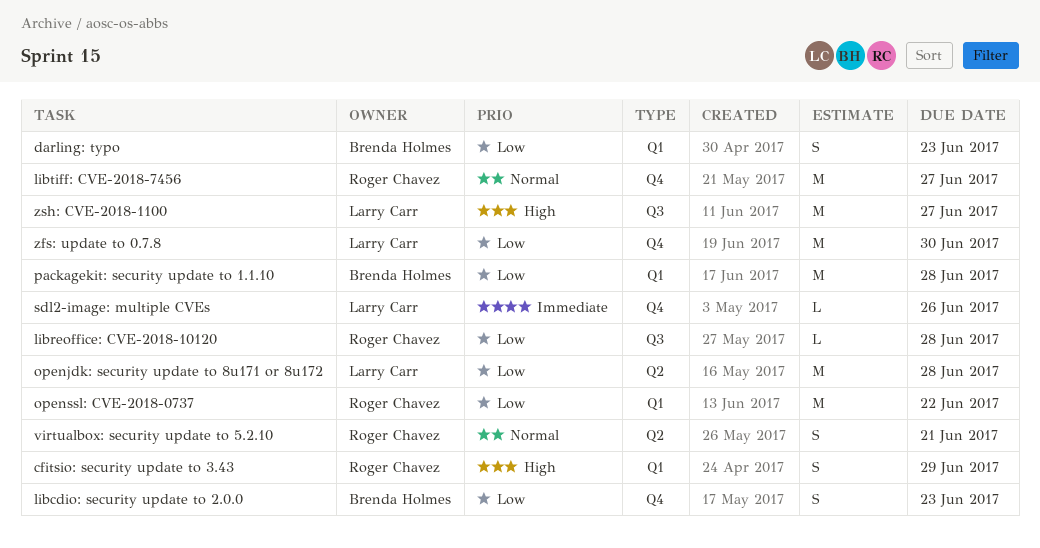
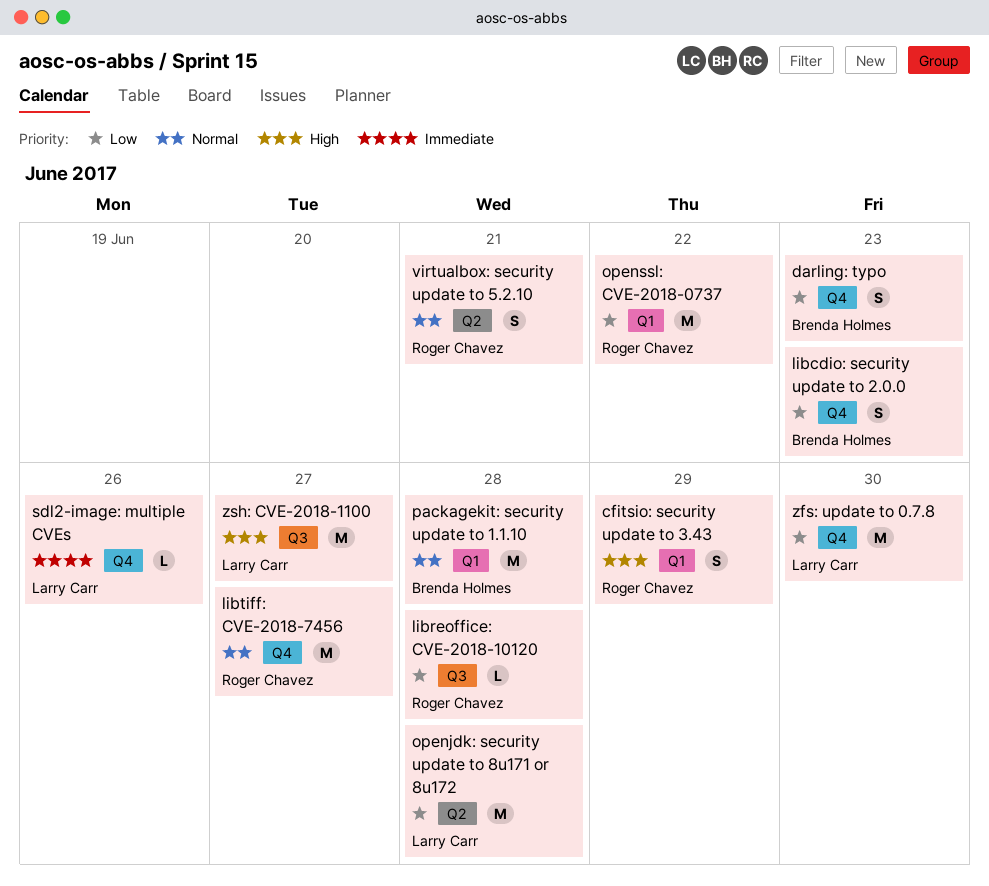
darling: typo, label: Q1 -> Q4
packagekit: security update to 1.1.10, priority: Low -> Normal

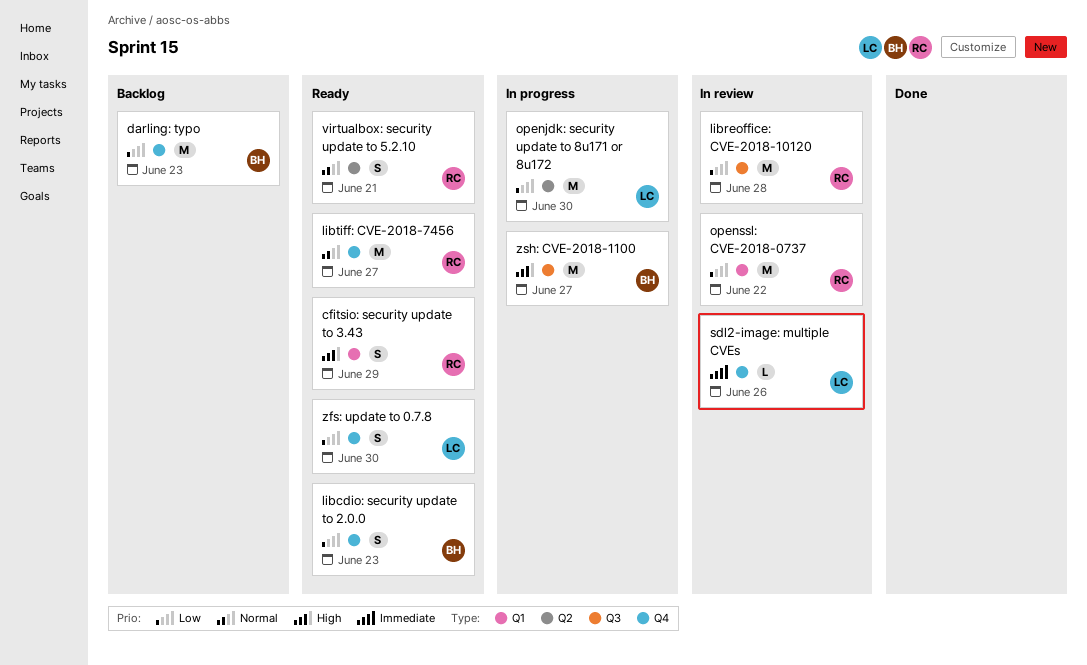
darling: typo, estimate: S -> M
libreoffice: CVE-2018-10120, estimate: L -> M
openjdk: security update to 8u171 or 8u172, due: Jun 28 -> Jun 30
packagekit: security update to 1.1.10: present -> none
zfs: update to 0.7.8, estimate: M -> S
zsh: CVE-2018-1100, owner: Larry Carr -> Brenda Holmes

